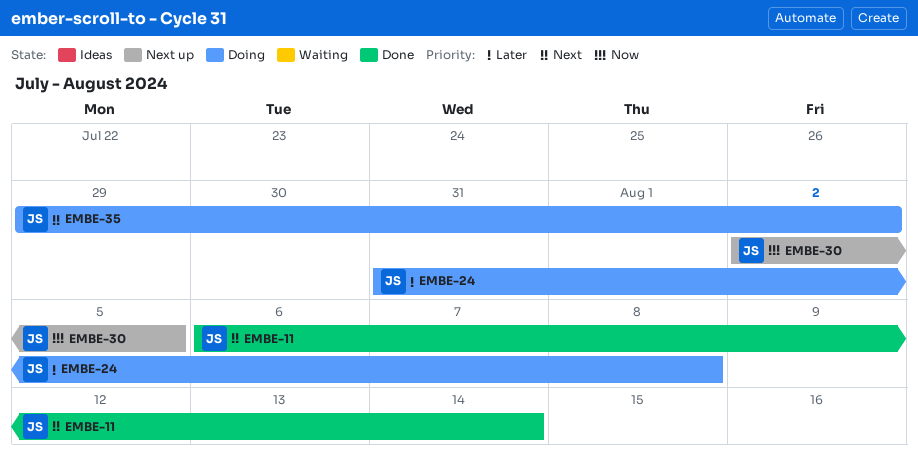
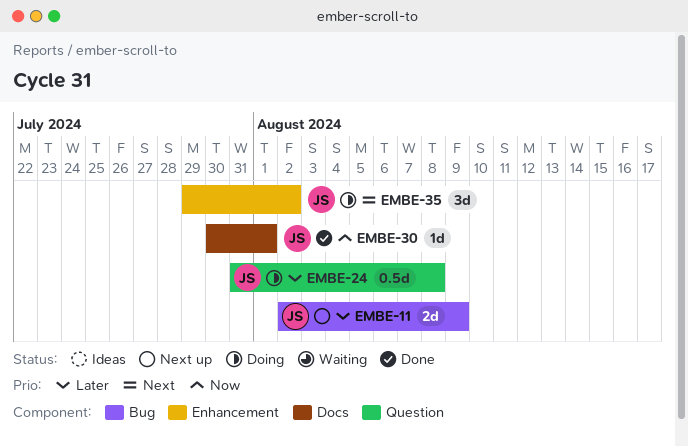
EMBE-11, status: Done -> Next up
EMBE-11, priority: Next -> Later
EMBE-11, start: Aug 6 -> Aug 2
EMBE-11, due: Aug 14 -> Aug 9
EMBE-30, status: Next up -> Done
EMBE-30, start: Aug 2 -> Jul 30
EMBE-30, due: Aug 5 -> Aug 1

